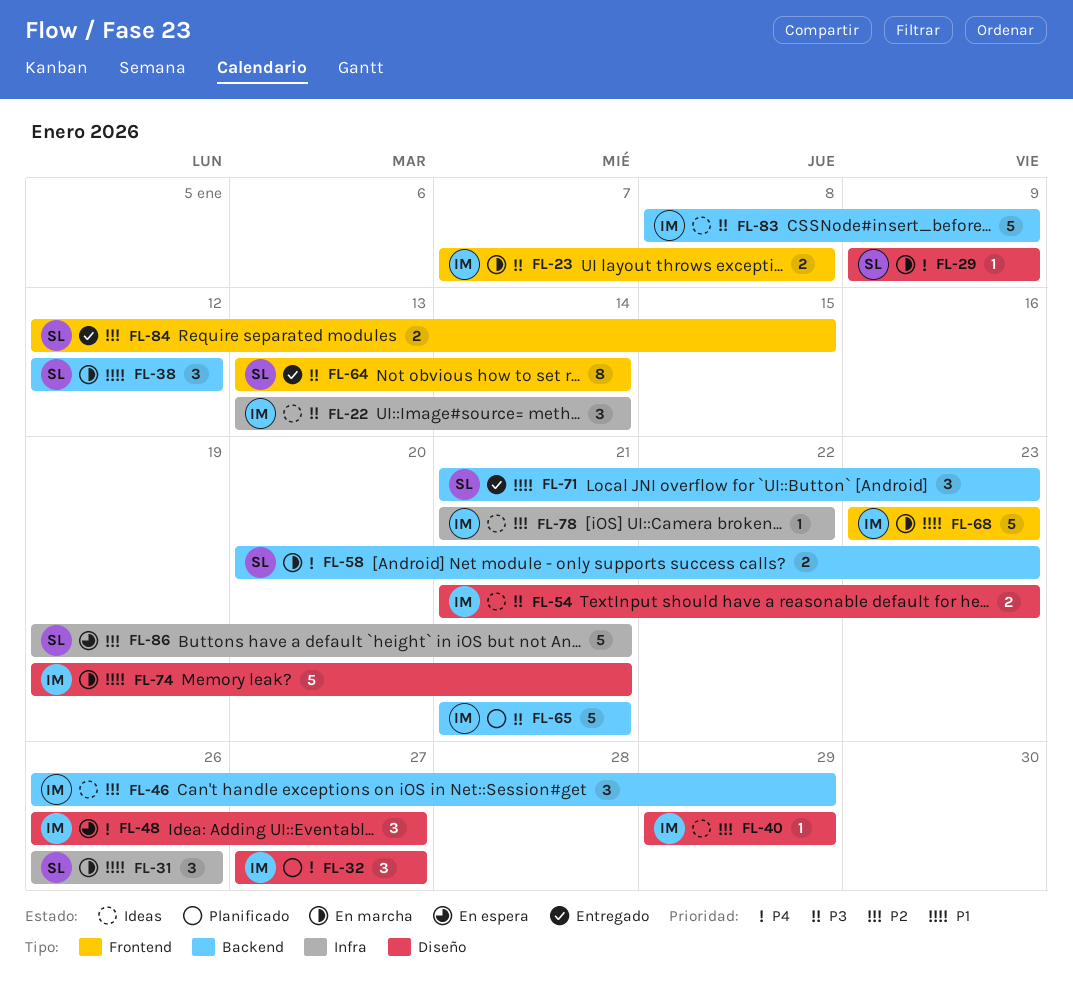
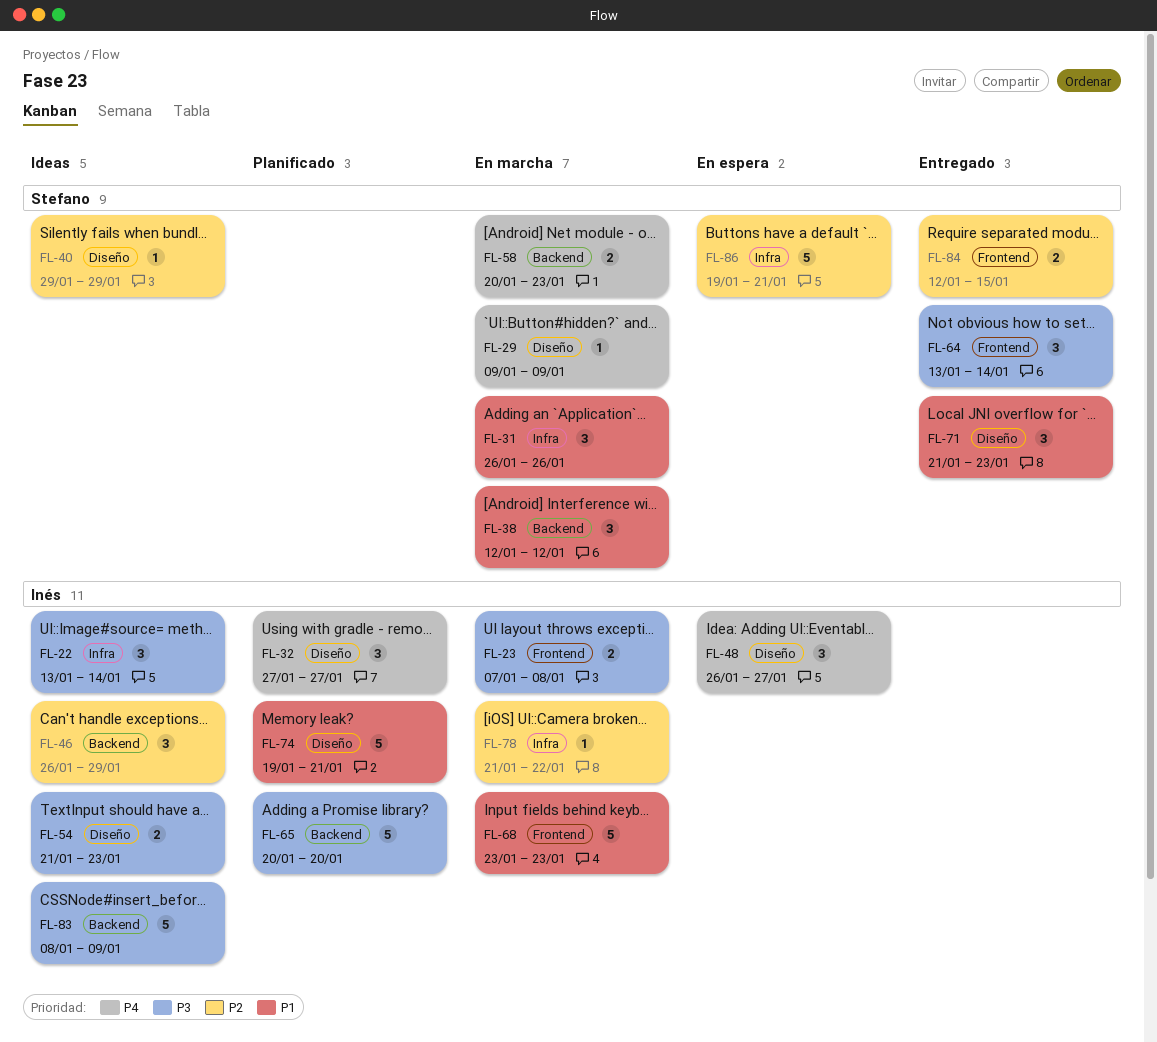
FL-40, owner: Inés -> Stefano
FL-64, estimate: 8 -> 3
FL-65, start: Jan 21 -> Jan 20
FL-65, due: Jan 21 -> Jan 20
FL-71, label: Backend -> Diseño
FL-74, status: En marcha -> Planificado
FL-78, status: Ideas -> En marcha

